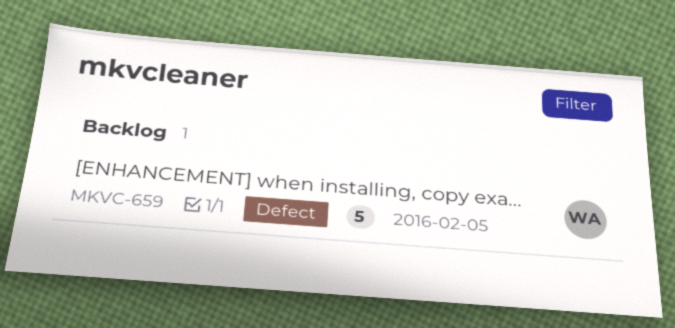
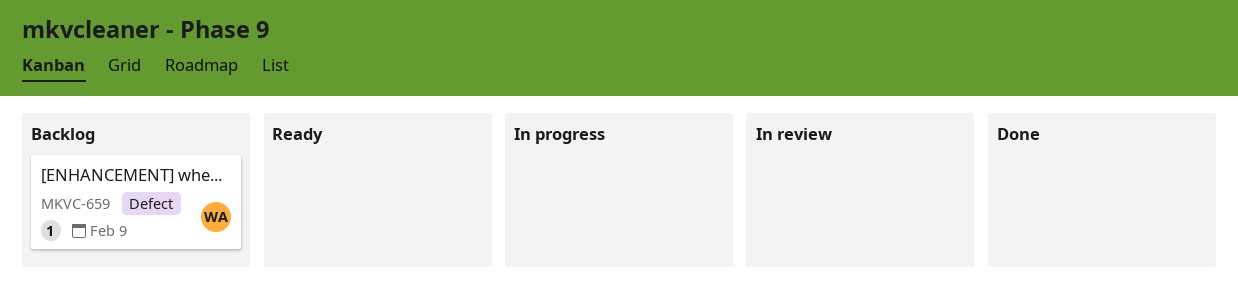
MKVC-659, estimate: 5 -> 1
MKVC-659, due: Feb 5 -> Feb 9

